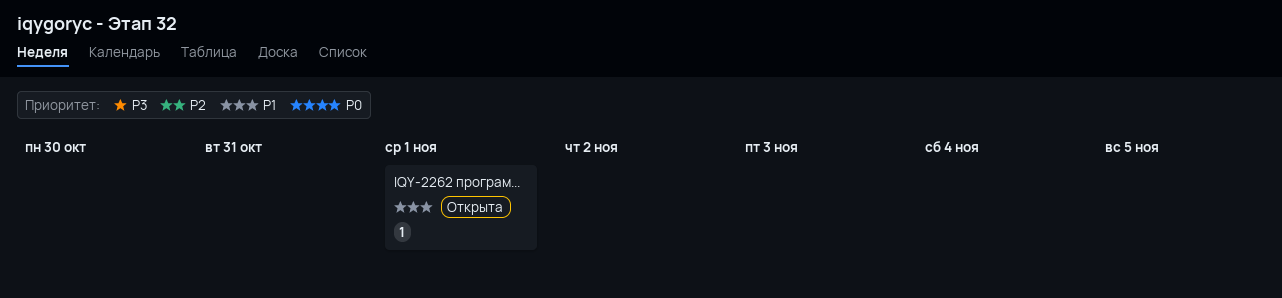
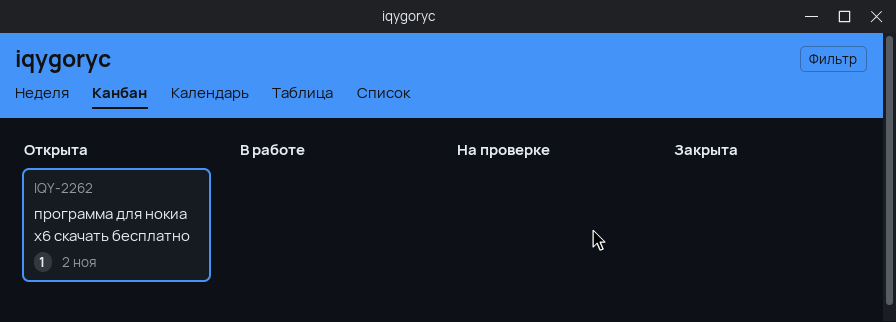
IQY-2262, due: Nov 1 -> Nov 2

